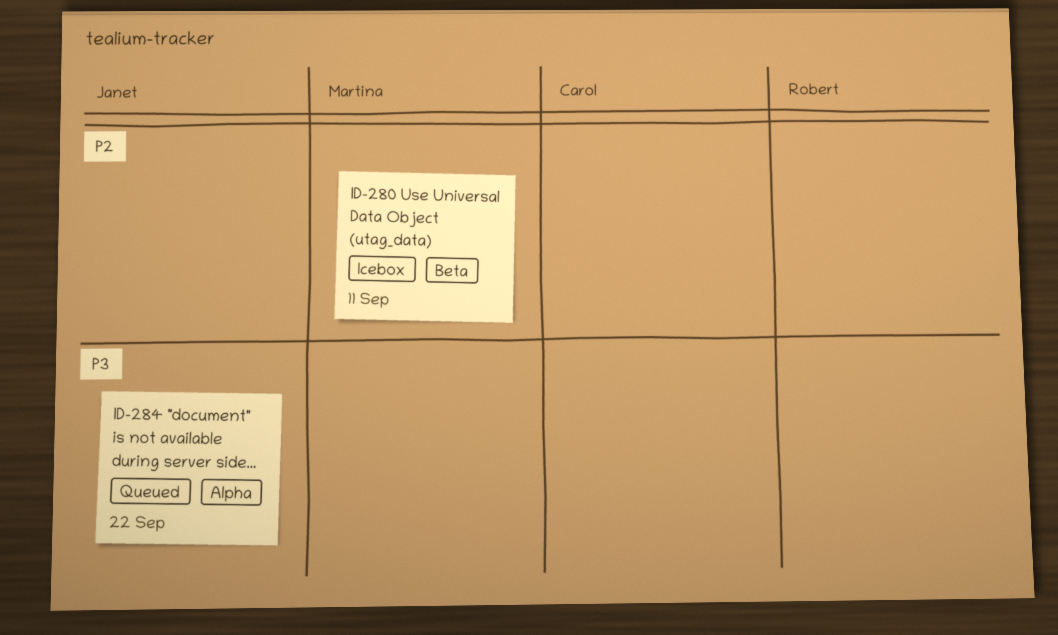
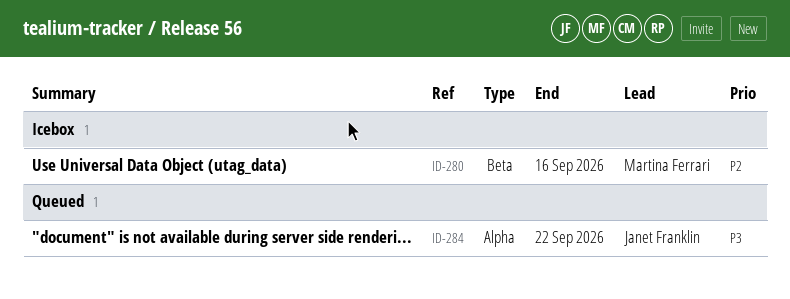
ID-280, due: Sep 11 -> Sep 16

